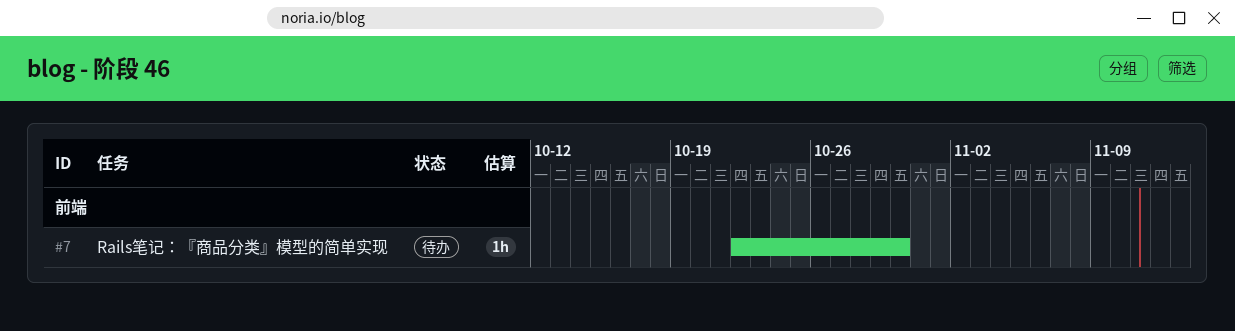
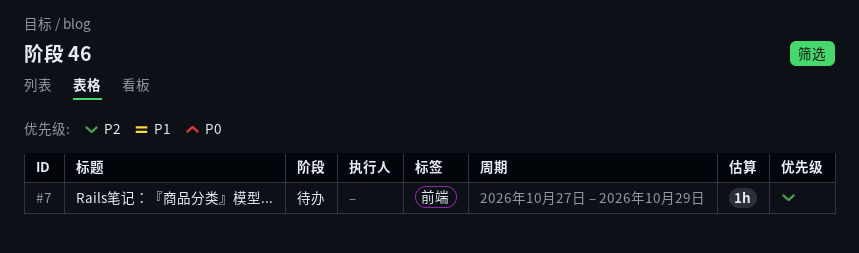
#7, start: Oct 22 -> Oct 27
#7, due: Oct 30 -> Oct 29

